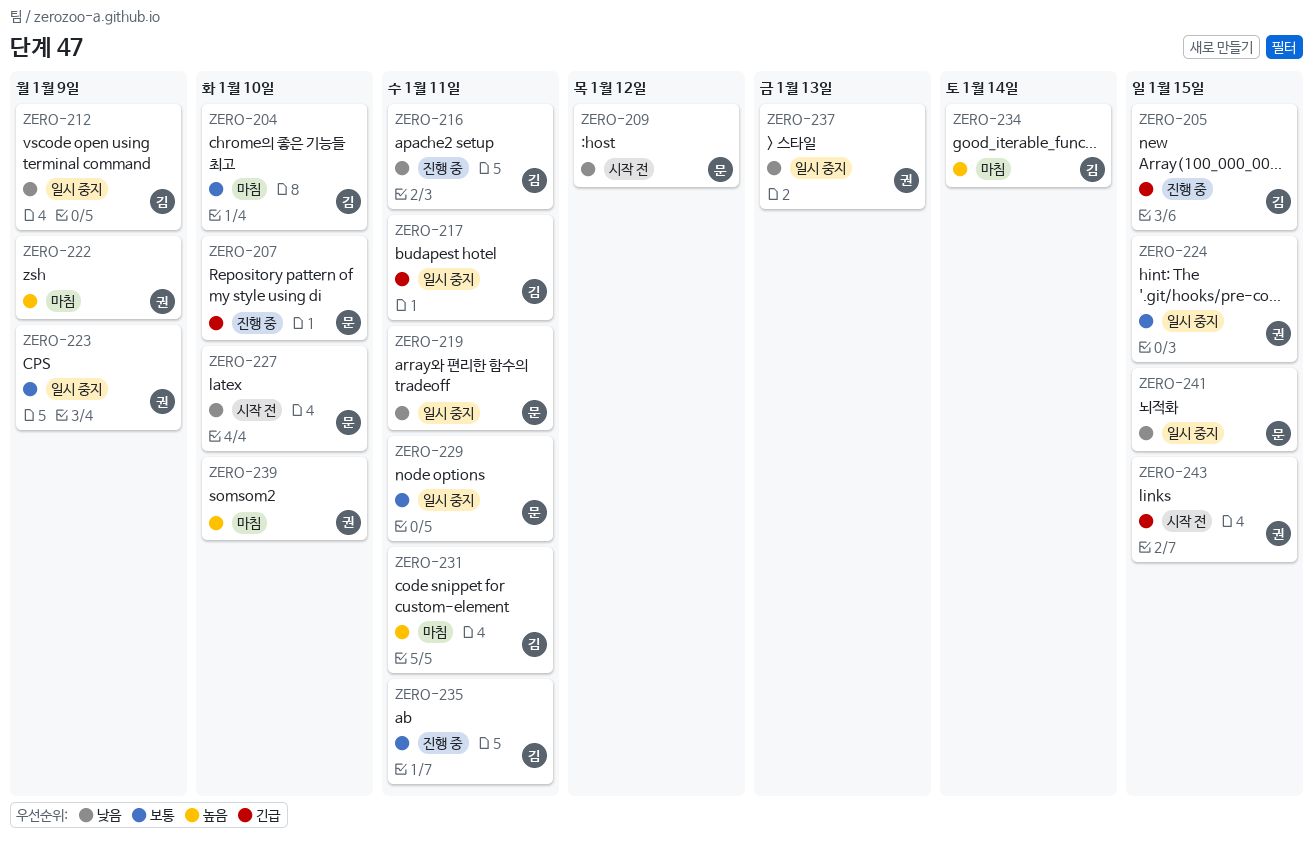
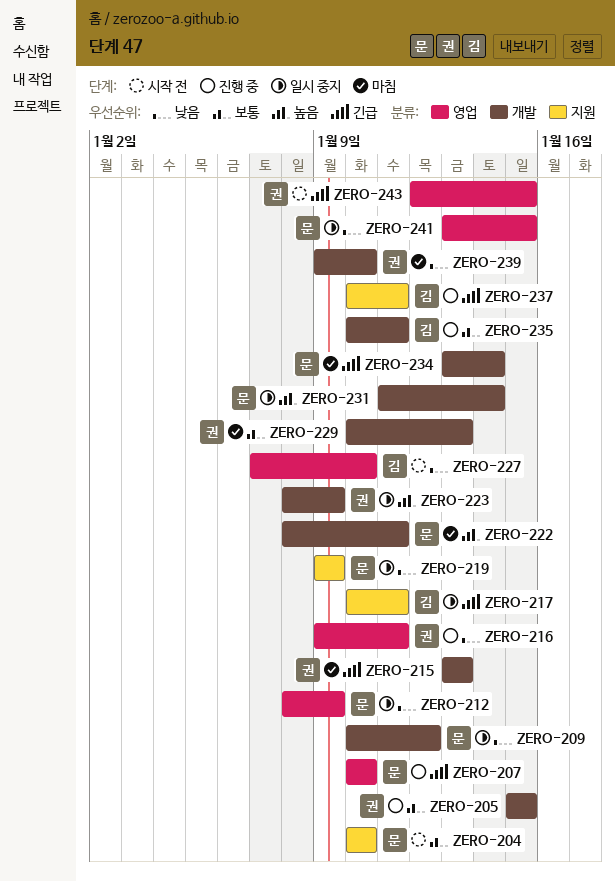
ZERO-204, status: 마침 -> 시작 전
ZERO-204, owner: 김 -> 문
ZERO-205, owner: 김 -> 권
ZERO-205, priority: 긴급 -> 보통
ZERO-209, status: 시작 전 -> 일시 중지
ZERO-212, owner: 김 -> 문
ZERO-215: none -> present
ZERO-216, owner: 김 -> 권
ZERO-219, due: Jan 11 -> Jan 9
ZERO-222, owner: 권 -> 문
ZERO-222, due: Jan 9 -> Jan 11
ZERO-223, priority: 보통 -> 높음
ZERO-224: present -> none
ZERO-227, owner: 문 -> 김
ZERO-229, status: 일시 중지 -> 마침
ZERO-229, owner: 문 -> 권
ZERO-229, due: Jan 11 -> Jan 13
ZERO-231, status: 마침 -> 일시 중지
ZERO-231, owner: 김 -> 문
ZERO-231, due: Jan 11 -> Jan 14
ZERO-234, owner: 김 -> 문
ZERO-234, priority: 높음 -> 긴급
ZERO-237, status: 일시 중지 -> 진행 중
ZERO-237, owner: 권 -> 김
ZERO-237, priority: 낮음 -> 긴급
ZERO-237, due: Jan 13 -> Jan 11
ZERO-239, priority: 높음 -> 낮음

